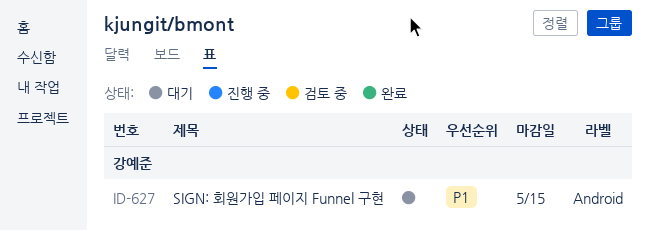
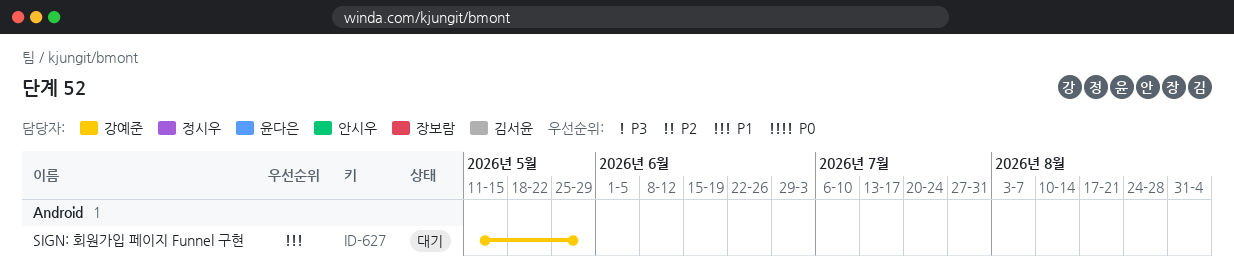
ID-627, due: May 15 -> May 29

